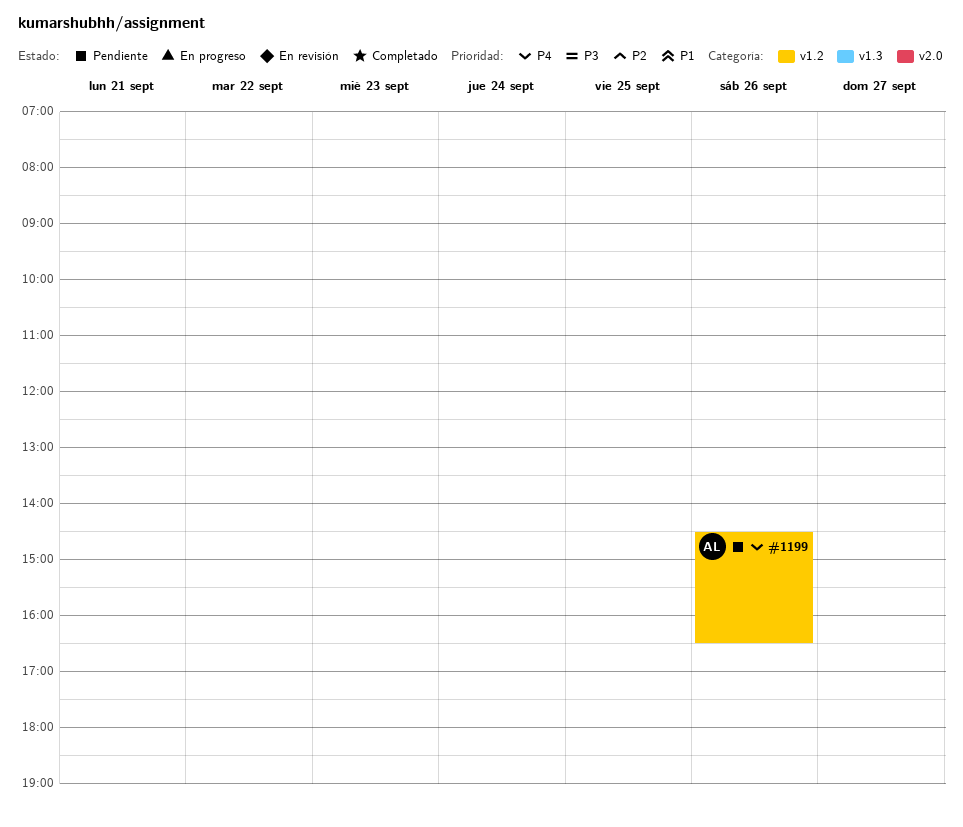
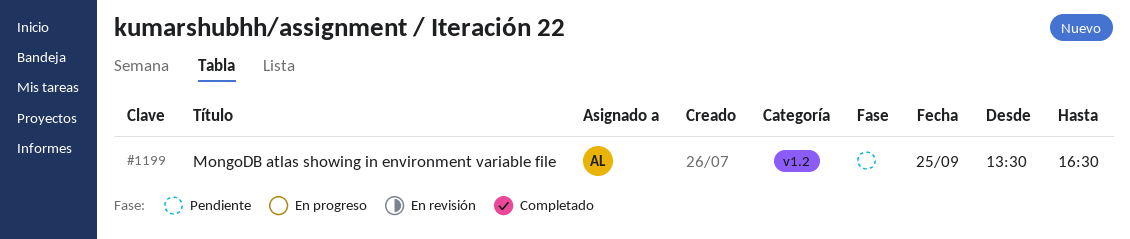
#1199, day: Sep 26 -> Sep 25
#1199, begins: 14:30 -> 13:30

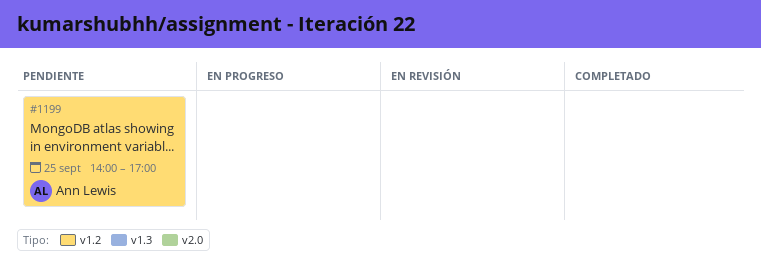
#1199, begins: 13:30 -> 14:00
#1199, ends: 16:30 -> 17:00

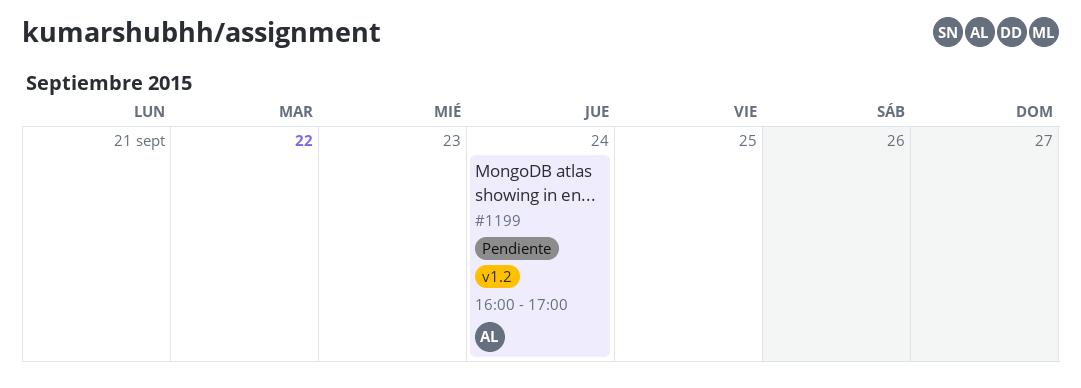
#1199, day: Sep 25 -> Sep 24
#1199, begins: 14:00 -> 16:00

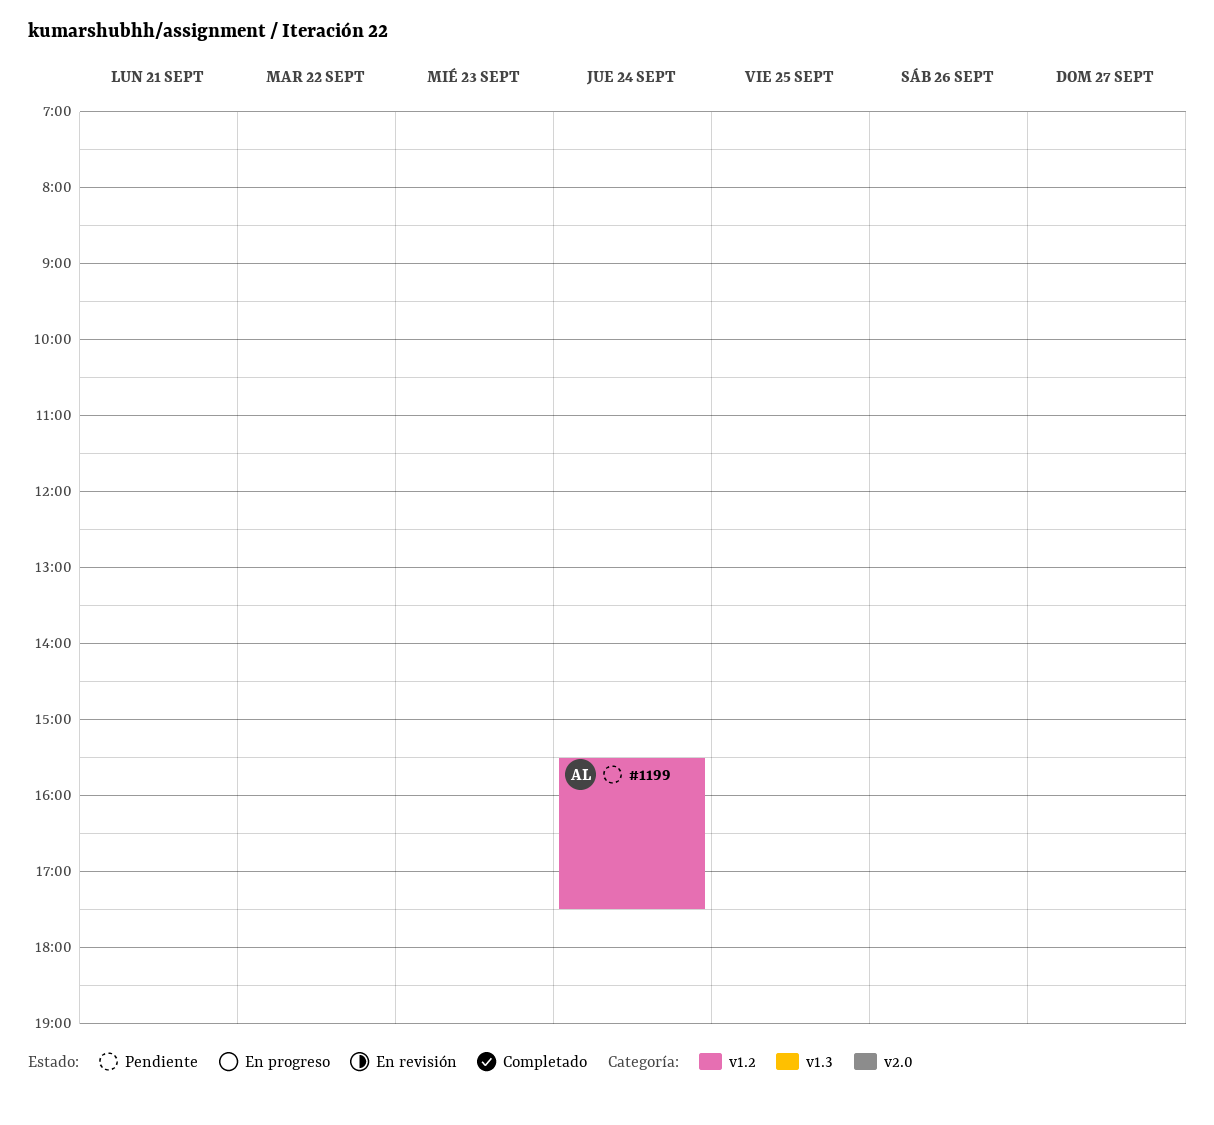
#1199, begins: 16:00 -> 15:30
#1199, ends: 17:00 -> 17:30

